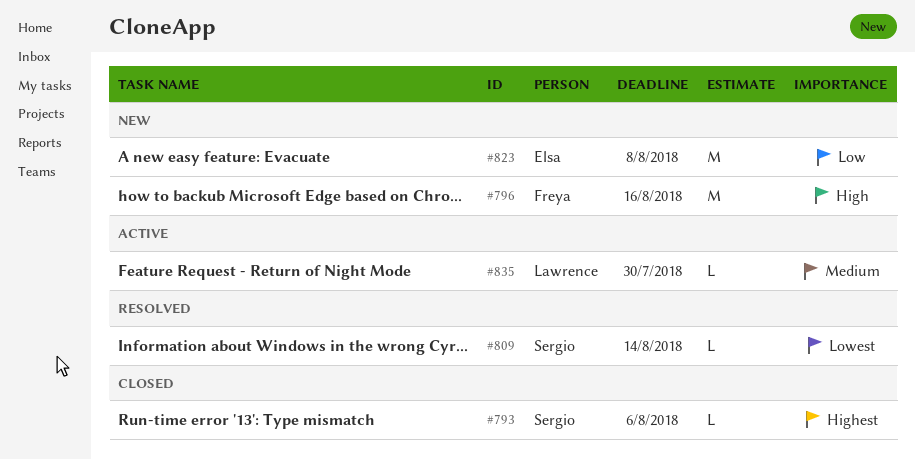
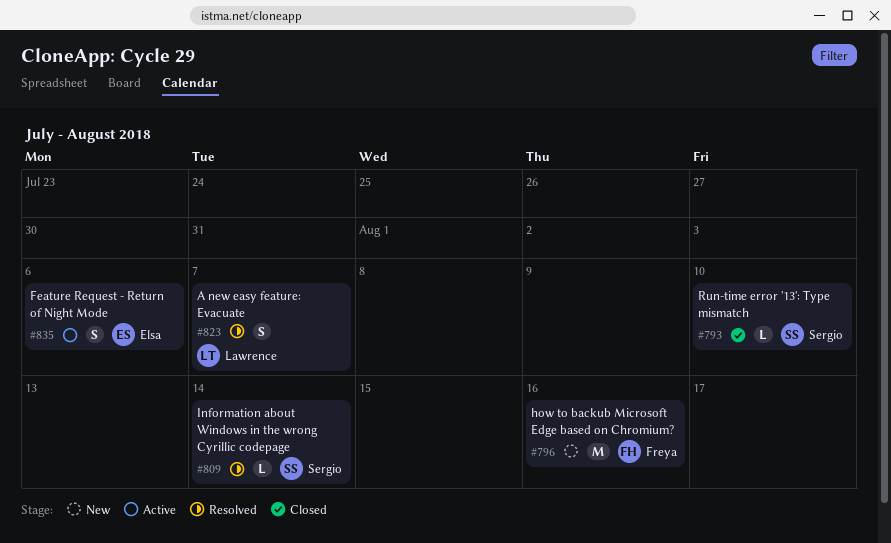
#793, due: Aug 6 -> Aug 10
#823, status: New -> Resolved
#823, owner: Elsa -> Lawrence
#823, estimate: M -> S
#823, due: Aug 8 -> Aug 7
#835, owner: Lawrence -> Elsa
#835, estimate: L -> S
#835, due: Jul 30 -> Aug 6

